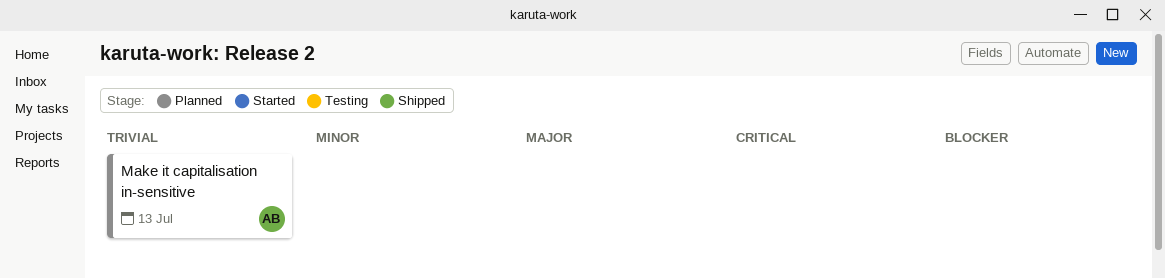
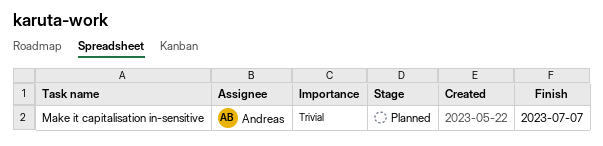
Make it capitalisation in-sensitive, due: Jul 13 -> Jul 7

